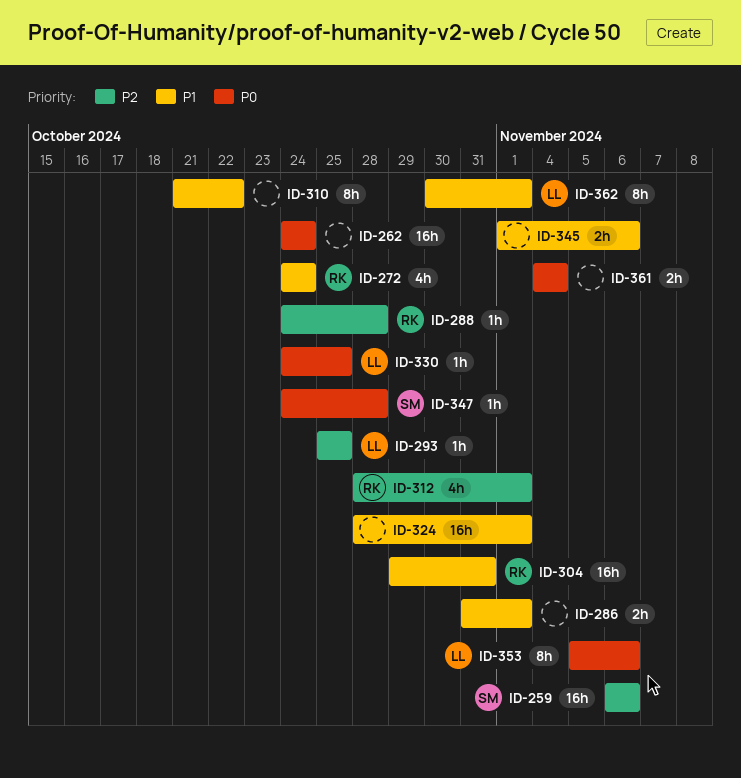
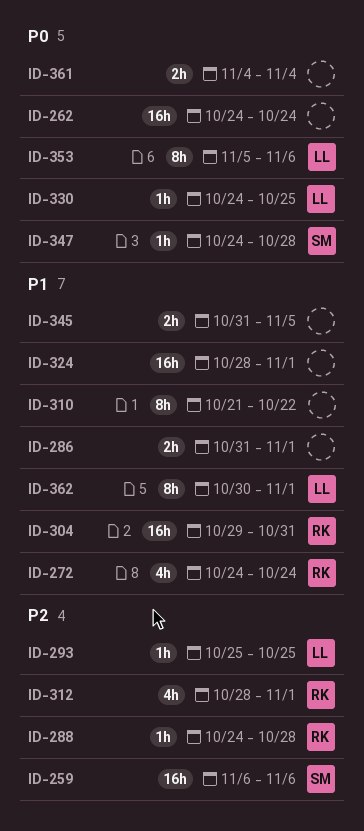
ID-345, start: Nov 1 -> Oct 31
ID-345, due: Nov 6 -> Nov 5

